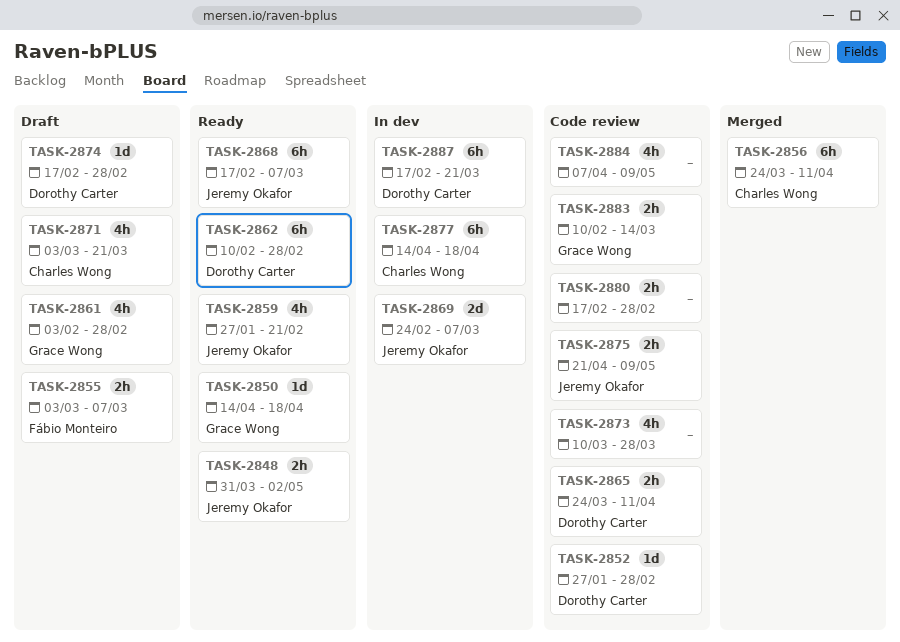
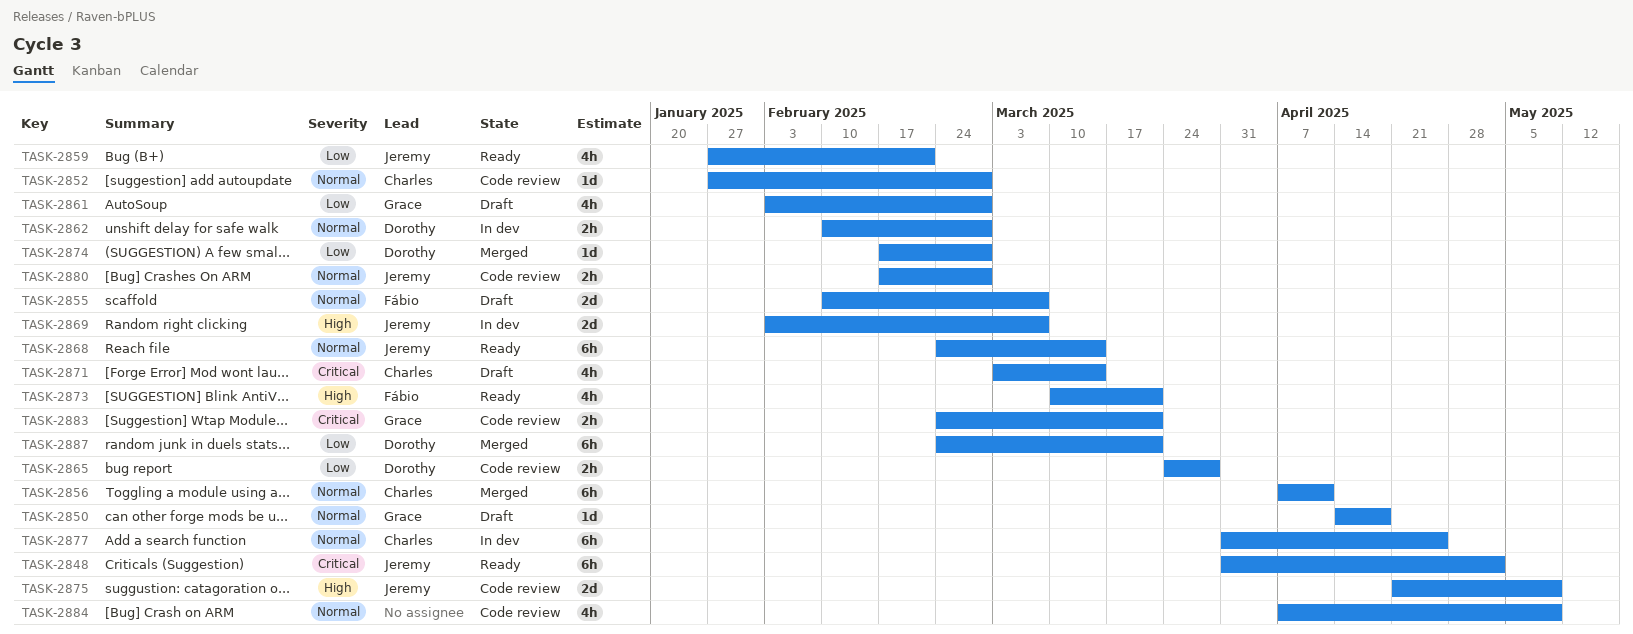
TASK-2848, estimate: 2h -> 6h
TASK-2850, status: Ready -> Draft
TASK-2852, owner: Dorothy Carter -> Charles Wong
TASK-2855, estimate: 2h -> 2d
TASK-2855, start: Mar 3 -> Feb 10
TASK-2856, start: Mar 24 -> Apr 7
TASK-2862, status: Ready -> In dev
TASK-2862, estimate: 6h -> 2h
TASK-2865, due: Apr 11 -> Mar 28
TASK-2868, start: Feb 17 -> Feb 24
TASK-2868, due: Mar 7 -> Mar 14
TASK-2869, start: Feb 24 -> Feb 3
TASK-2871, due: Mar 21 -> Mar 14
TASK-2873, status: Code review -> Ready
TASK-2873, owner: none -> Fábio Monteiro
TASK-2873, due: Mar 28 -> Mar 21
TASK-2874, status: Draft -> Merged
TASK-2875, estimate: 2h -> 2d
TASK-2877, start: Apr 14 -> Mar 31
TASK-2877, due: Apr 18 -> Apr 25
TASK-2880, owner: none -> Jeremy Okafor
TASK-2883, start: Feb 10 -> Feb 24
TASK-2883, due: Mar 14 -> Mar 21
TASK-2887, status: In dev -> Merged
TASK-2887, start: Feb 17 -> Feb 24

